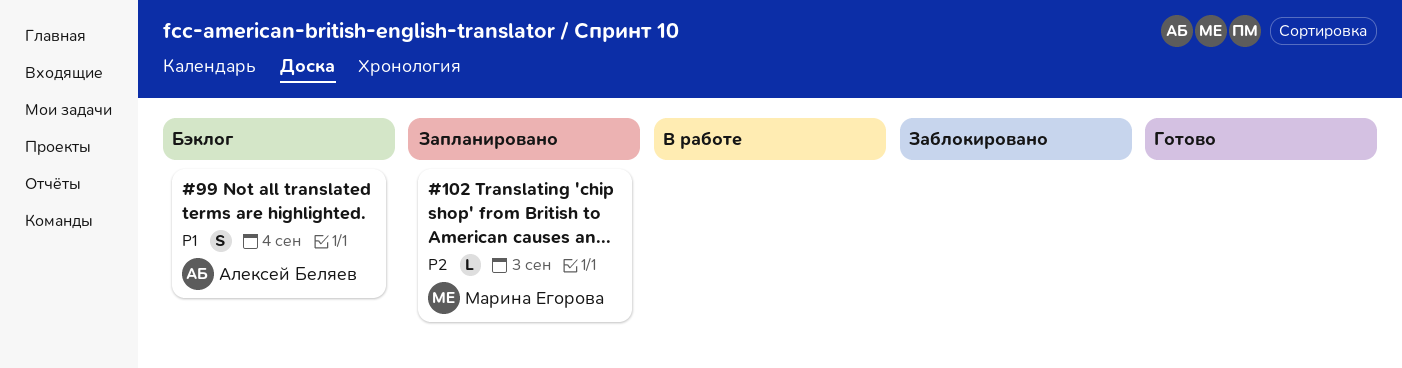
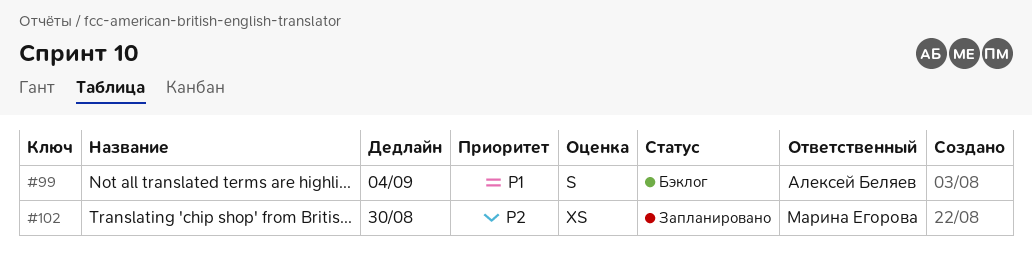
#102, estimate: L -> XS
#102, due: Sep 3 -> Aug 30

